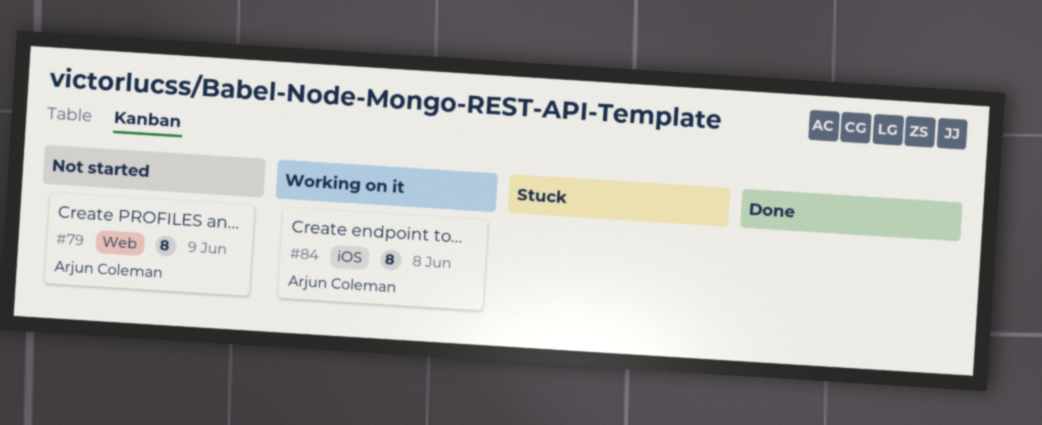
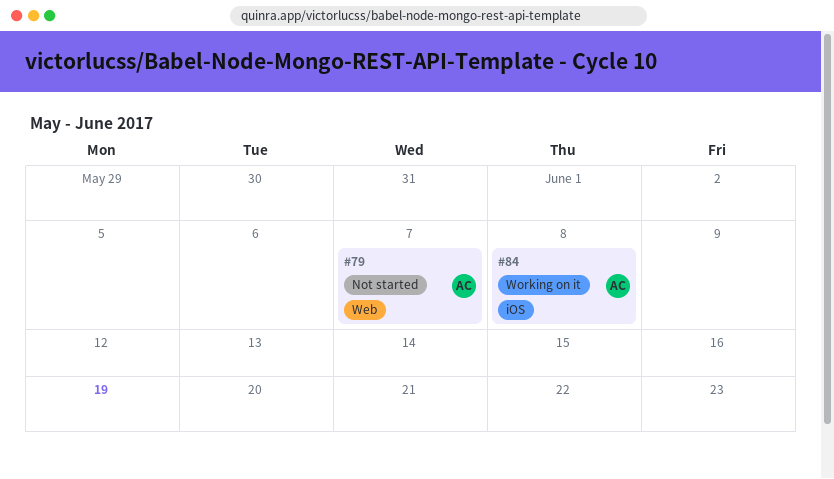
#79, due: Jun 9 -> Jun 7

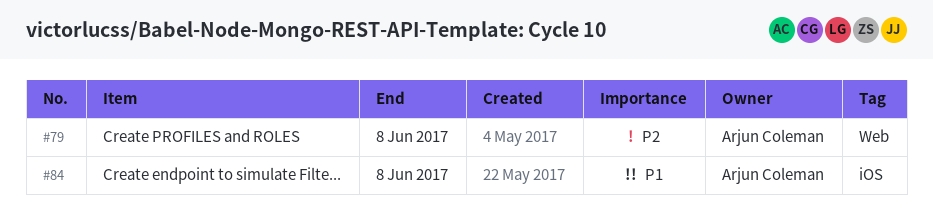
#79, due: Jun 7 -> Jun 8

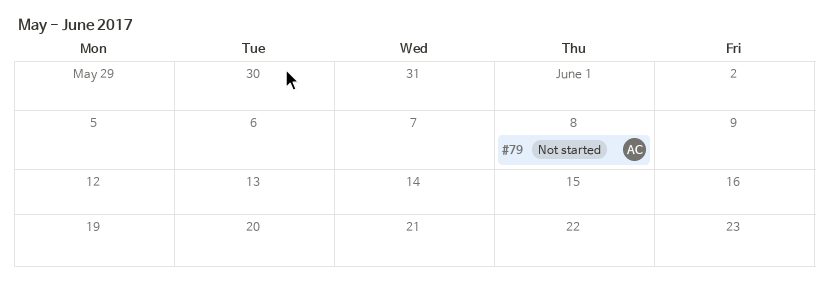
#84: present -> none

